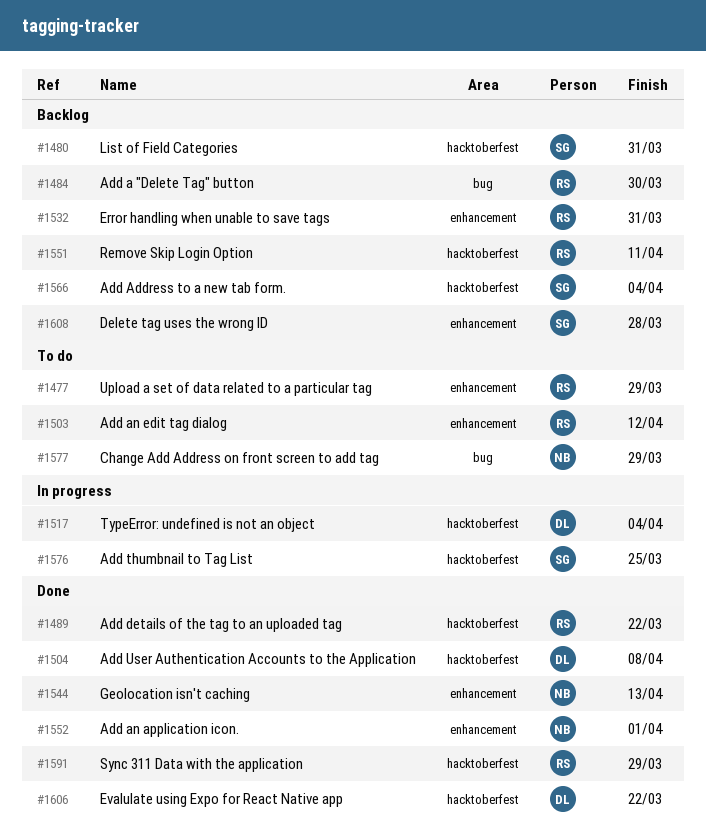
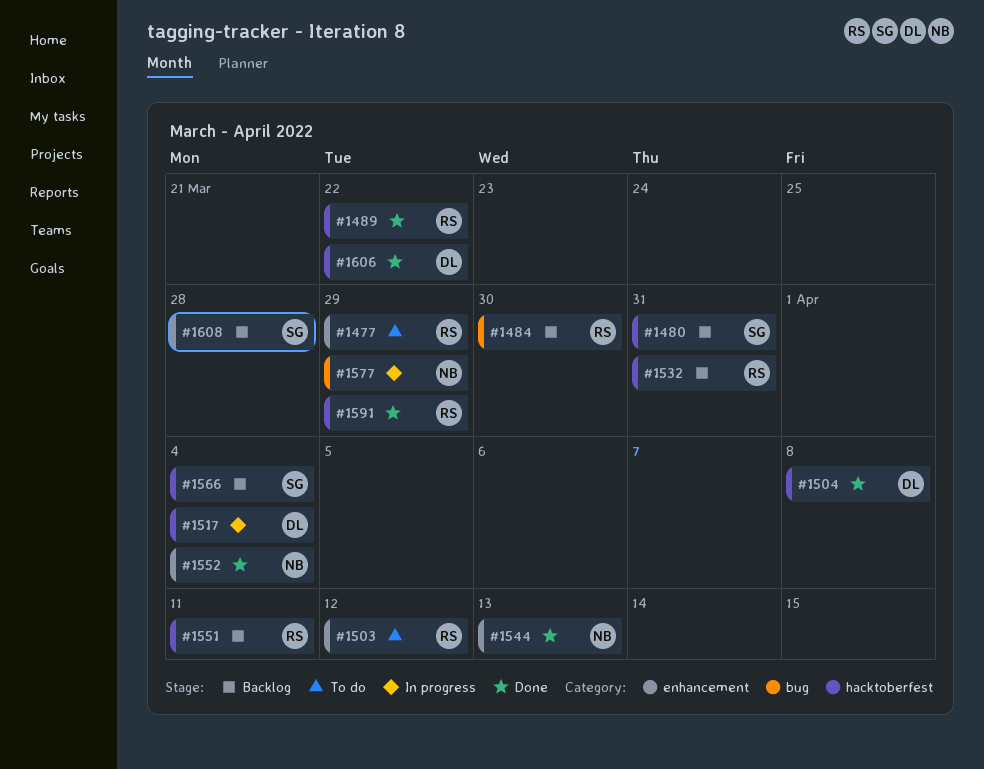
#1532, label: enhancement -> hacktoberfest
#1552, due: Apr 1 -> Apr 4
#1576: present -> none
#1577, status: To do -> In progress

